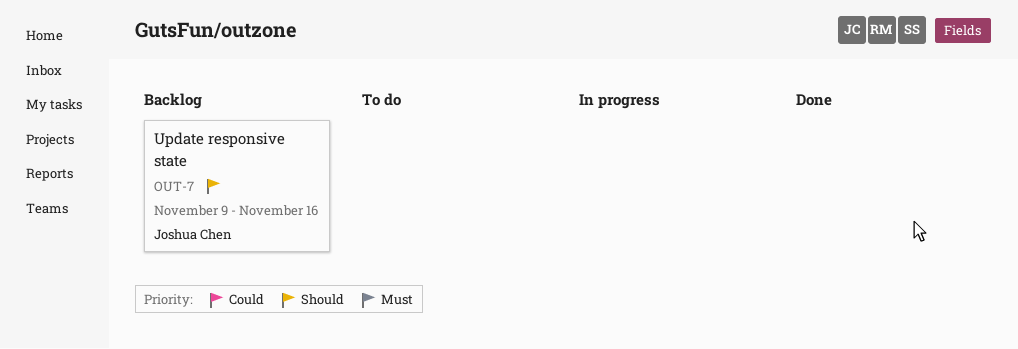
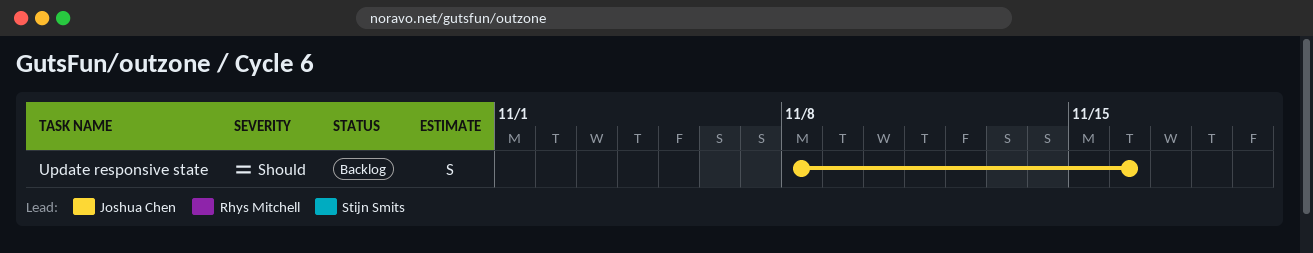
Update responsive state, start: Nov 9 -> Nov 8

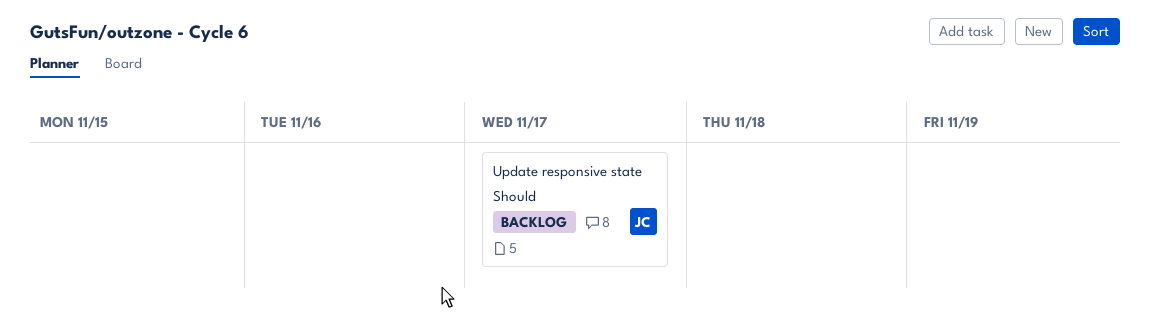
Update responsive state, due: Nov 16 -> Nov 17

